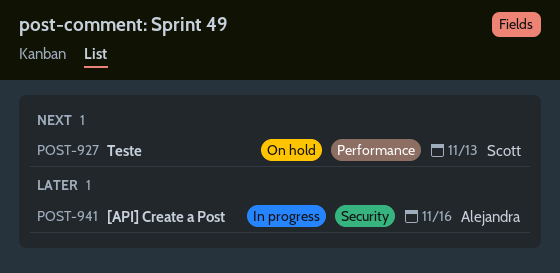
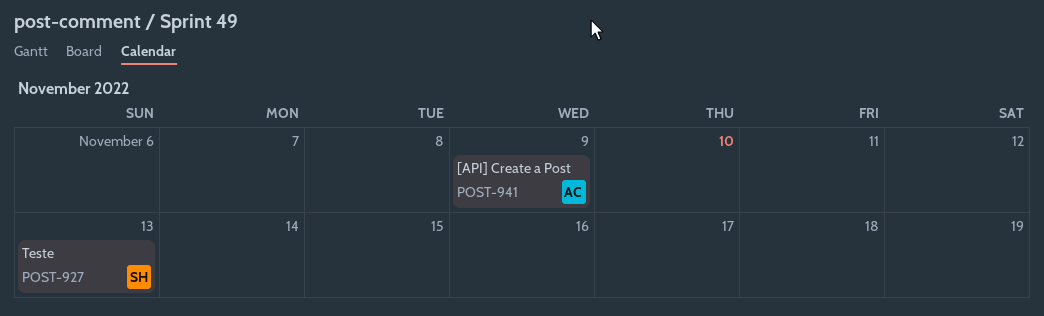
POST-941, due: Nov 16 -> Nov 9

